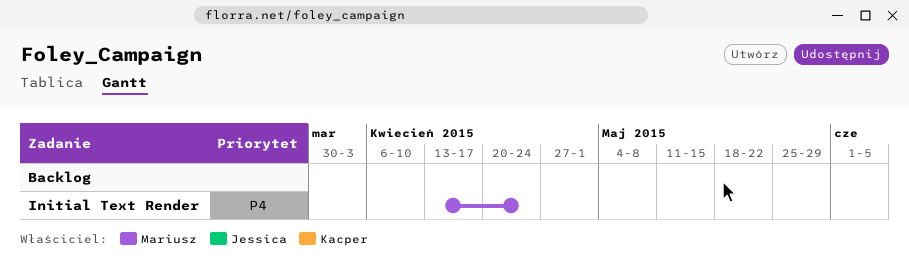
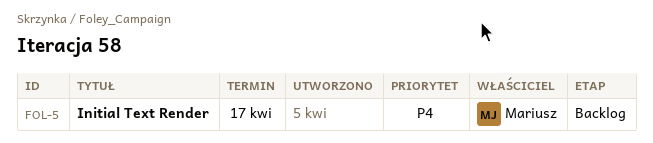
Initial Text Render, due: Apr 24 -> Apr 17

